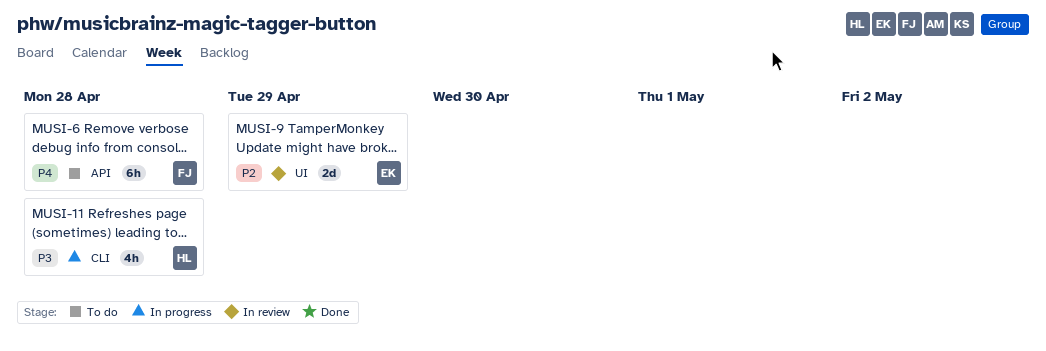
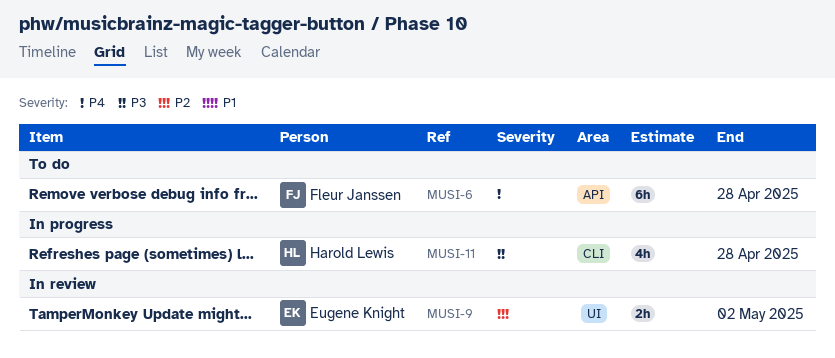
MUSI-9, estimate: 2d -> 2h
MUSI-9, due: Apr 29 -> May 2

